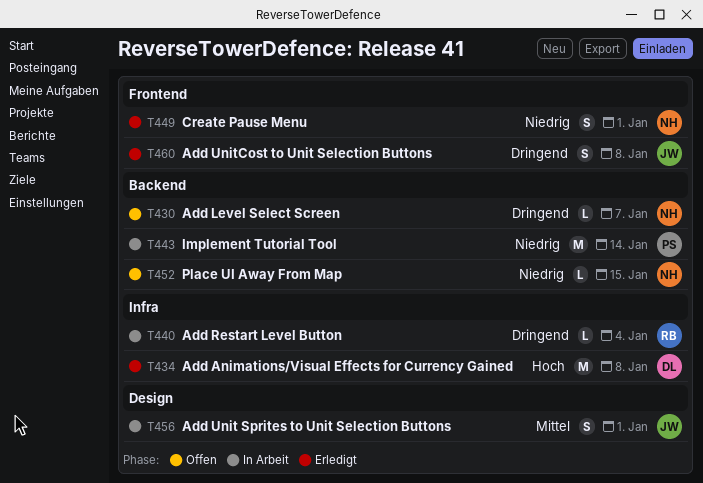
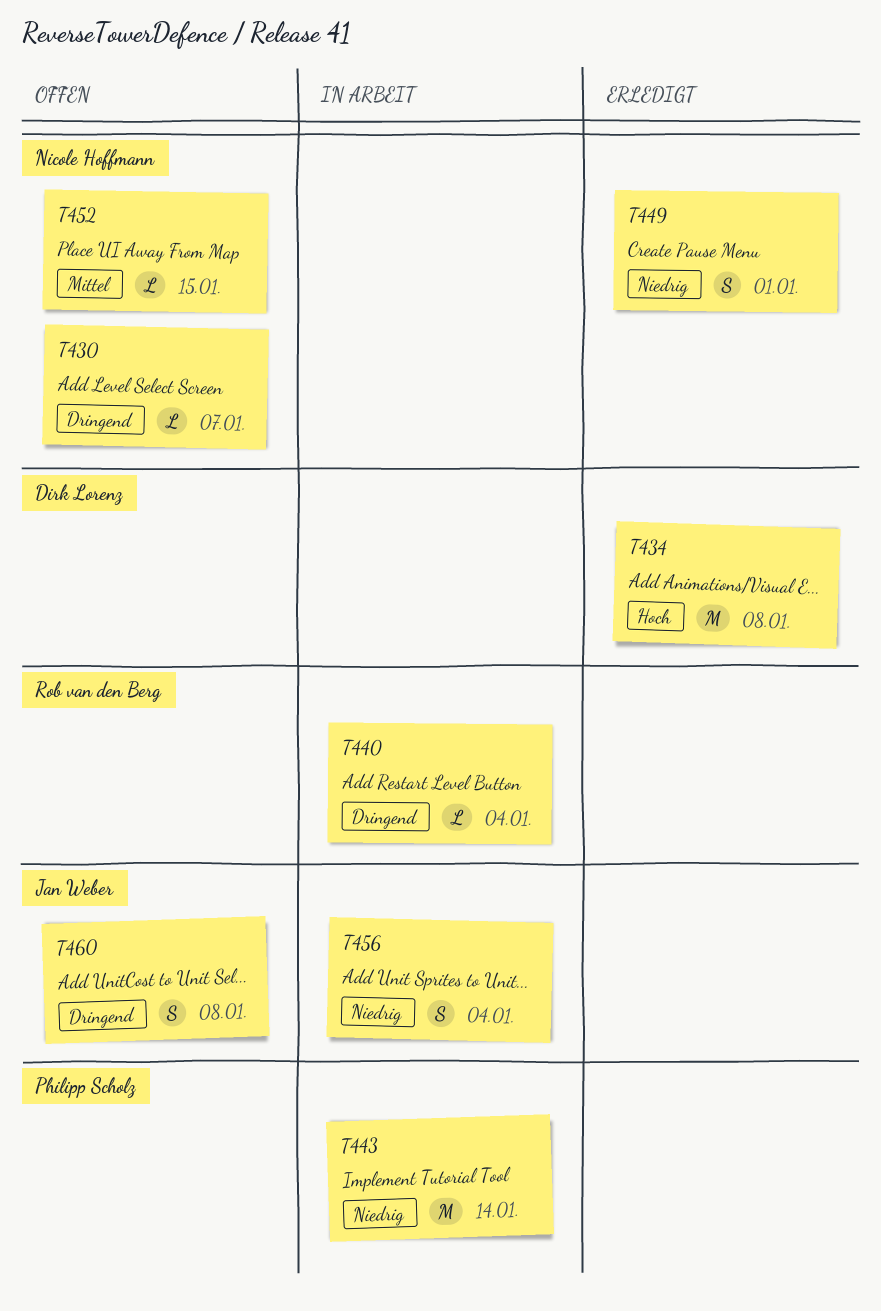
T452, priority: Niedrig -> Mittel
T456, priority: Mittel -> Niedrig
T456, due: Jan 1 -> Jan 4
T460, status: Erledigt -> Offen

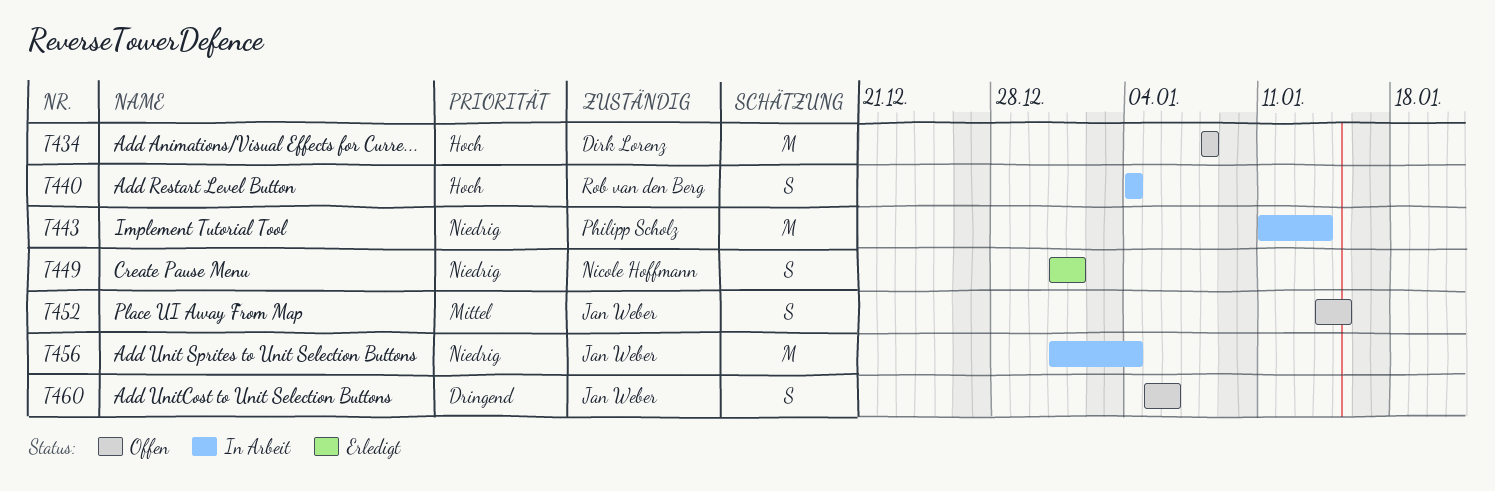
T430: present -> none
T434, status: Erledigt -> Offen
T440, priority: Dringend -> Hoch
T440, estimate: L -> S
T452, owner: Nicole Hoffmann -> Jan Weber
T452, estimate: L -> S
T456, estimate: S -> M
T460, due: Jan 8 -> Jan 6

